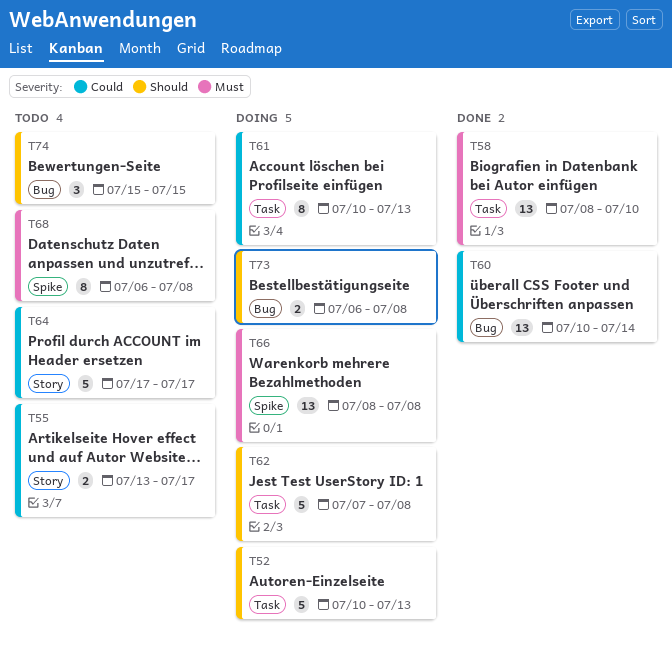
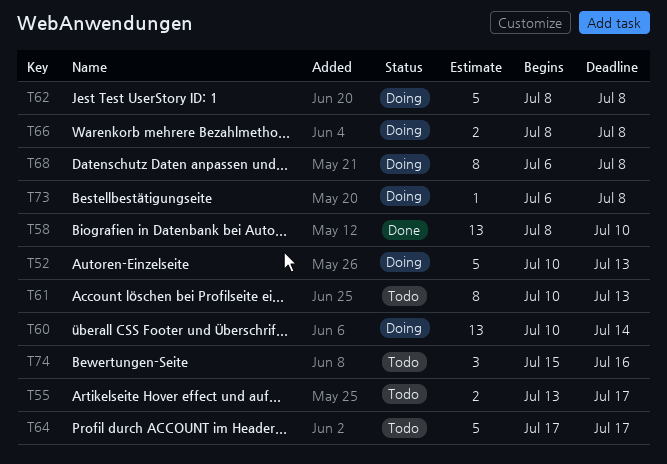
T60, status: Done -> Doing
T61, status: Doing -> Todo
T62, start: Jul 7 -> Jul 8
T66, estimate: 13 -> 2
T68, status: Todo -> Doing
T73, estimate: 2 -> 1
T74, due: Jul 15 -> Jul 16

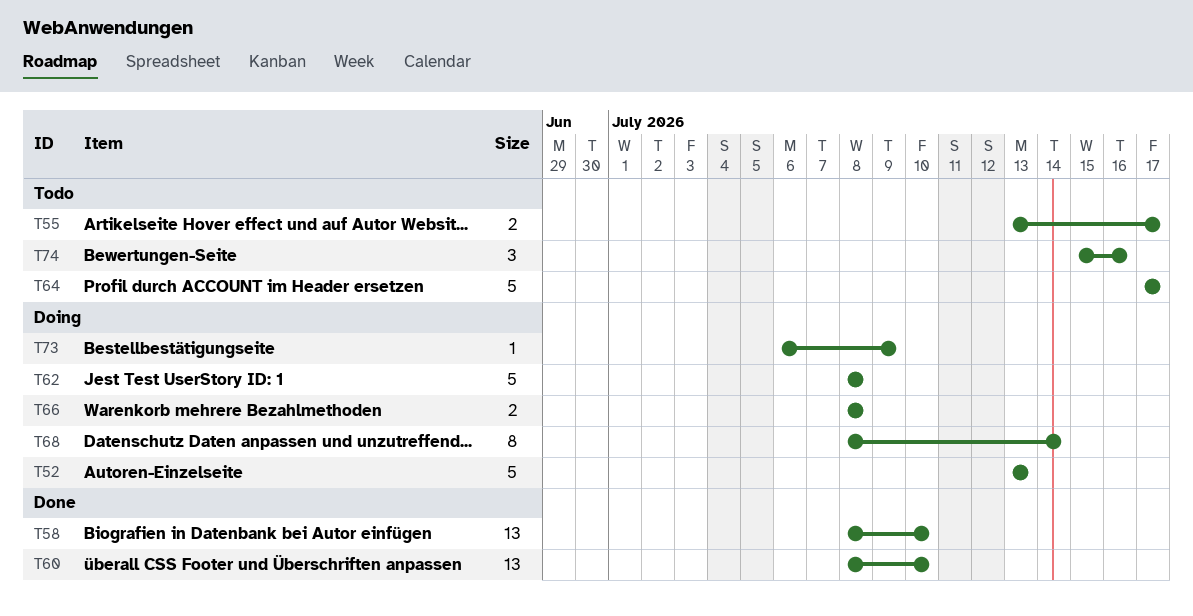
T52, start: Jul 10 -> Jul 13
T60, status: Doing -> Done
T60, start: Jul 10 -> Jul 8
T60, due: Jul 14 -> Jul 10
T61: present -> none
T68, start: Jul 6 -> Jul 8
T68, due: Jul 8 -> Jul 14
T73, due: Jul 8 -> Jul 9

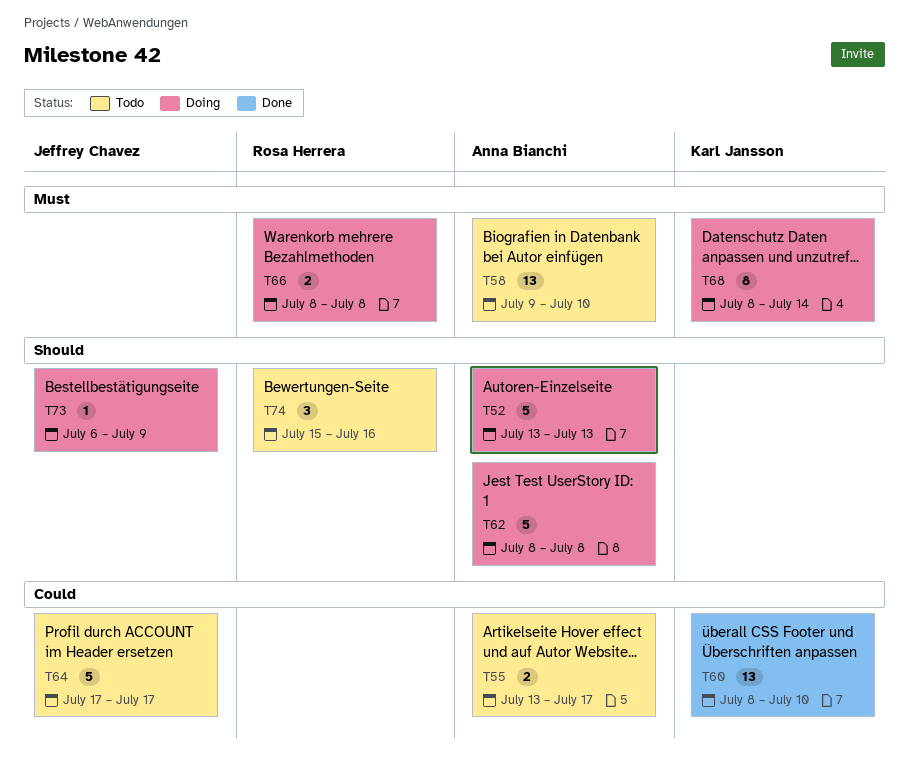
T58, status: Done -> Todo
T58, start: Jul 8 -> Jul 9

